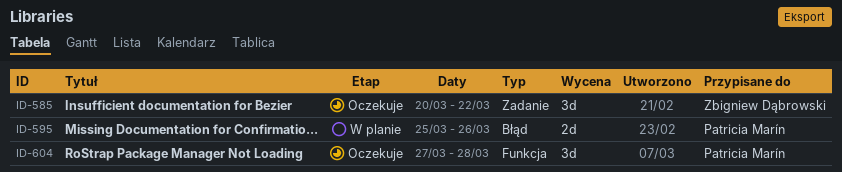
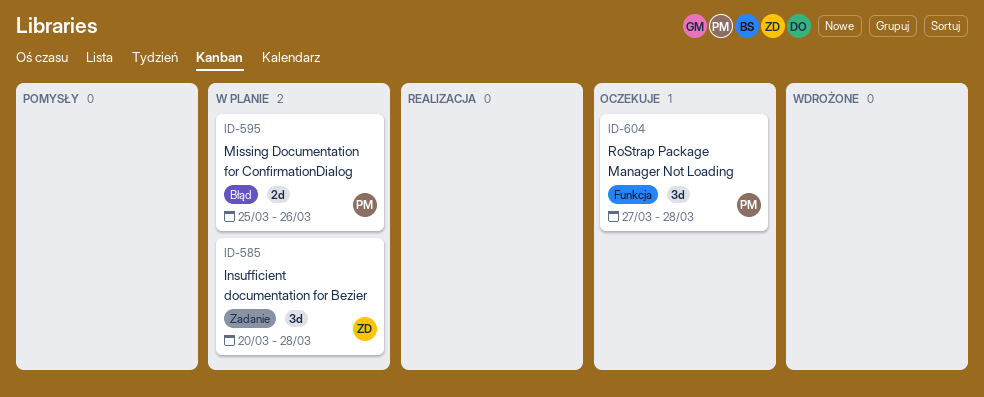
ID-585, status: Oczekuje -> W planie
ID-585, due: Mar 22 -> Mar 28

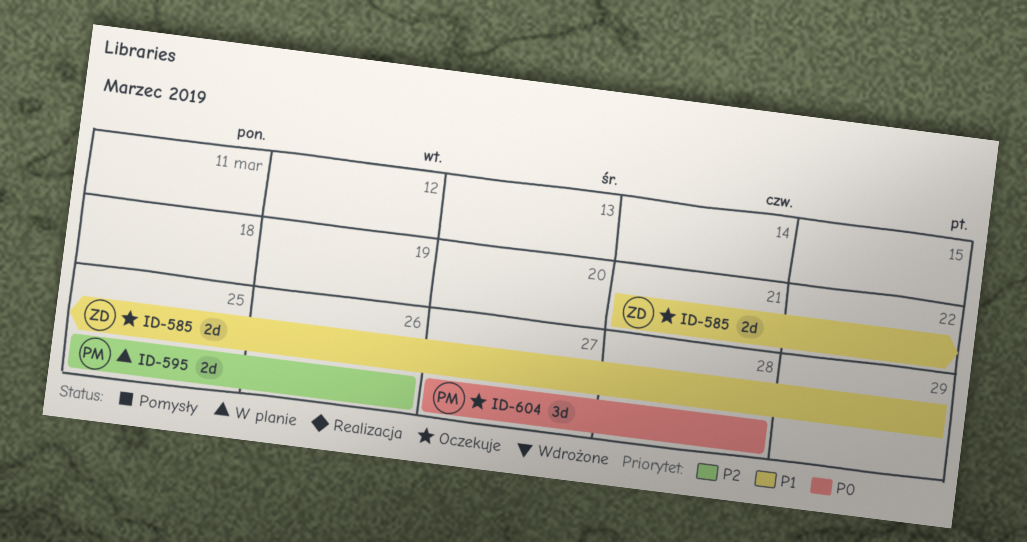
ID-585, status: W planie -> Oczekuje
ID-585, estimate: 3d -> 2d
ID-585, start: Mar 20 -> Mar 21
ID-585, due: Mar 28 -> Mar 29

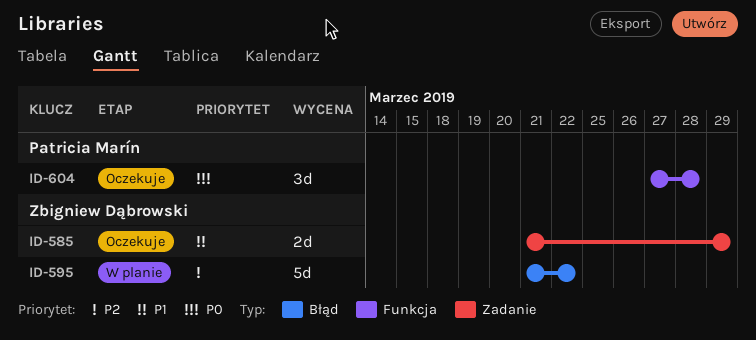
ID-595, owner: Patricia Marín -> Zbigniew Dąbrowski
ID-595, estimate: 2d -> 5d
ID-595, start: Mar 25 -> Mar 21
ID-595, due: Mar 26 -> Mar 22

